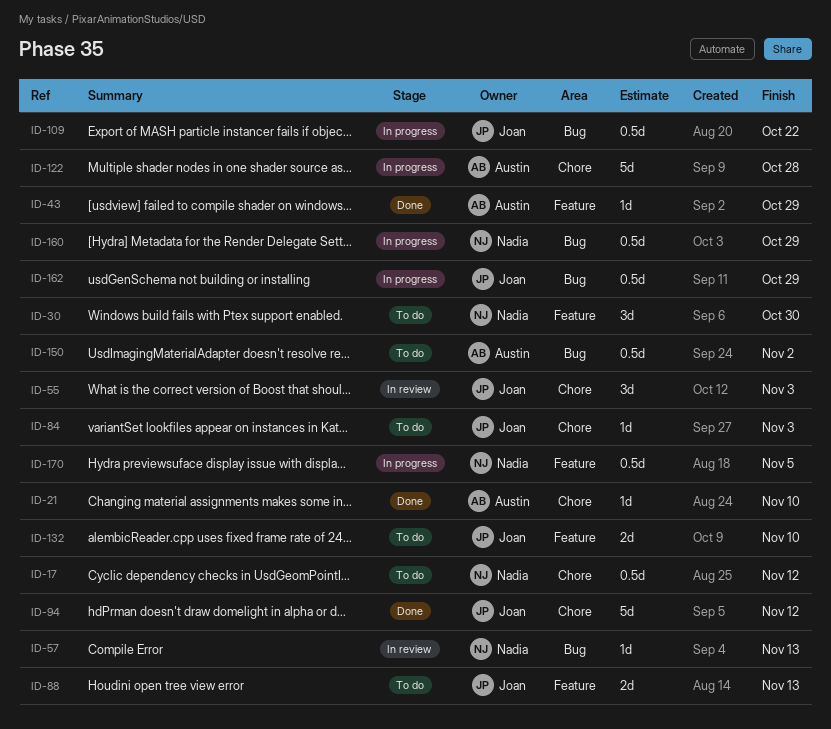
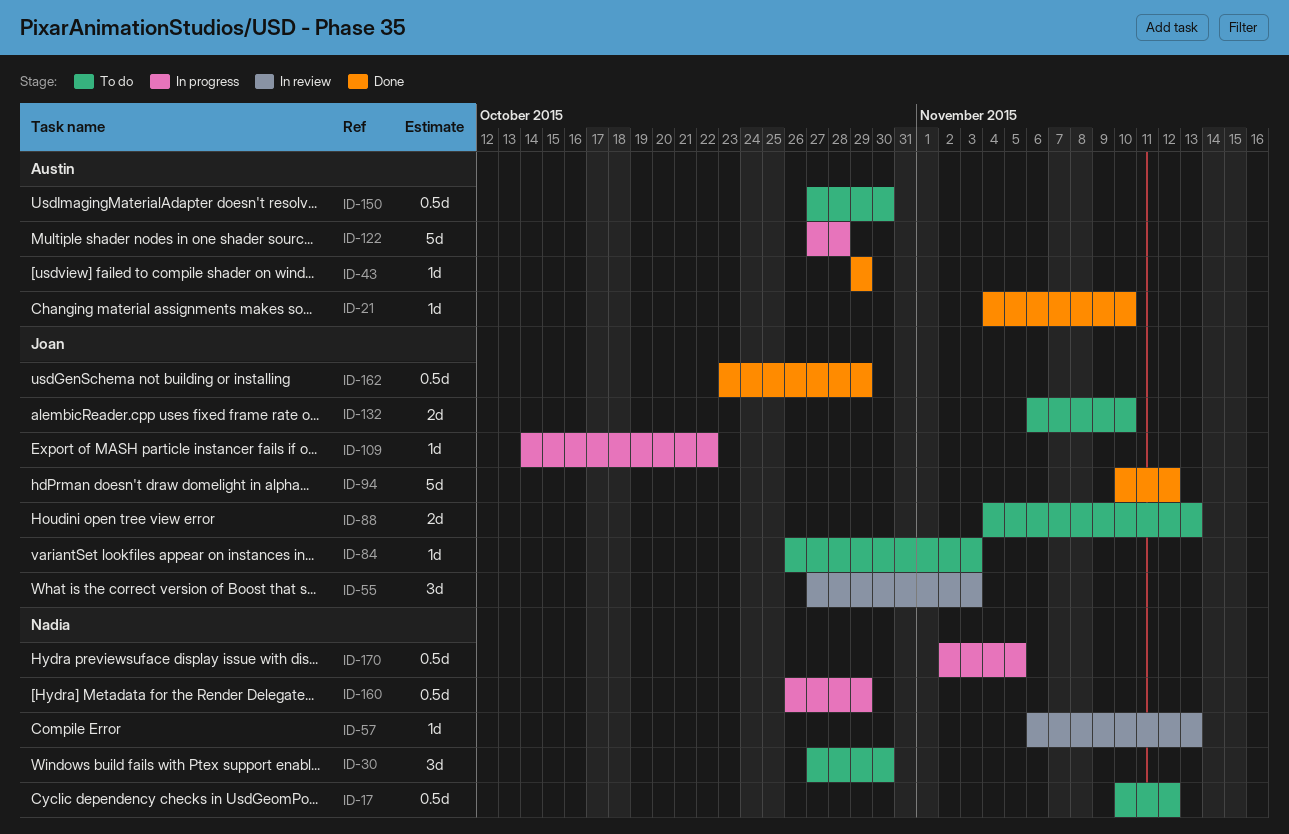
ID-109, estimate: 0.5d -> 1d
ID-150, due: Nov 2 -> Oct 30
ID-162, status: In progress -> Done

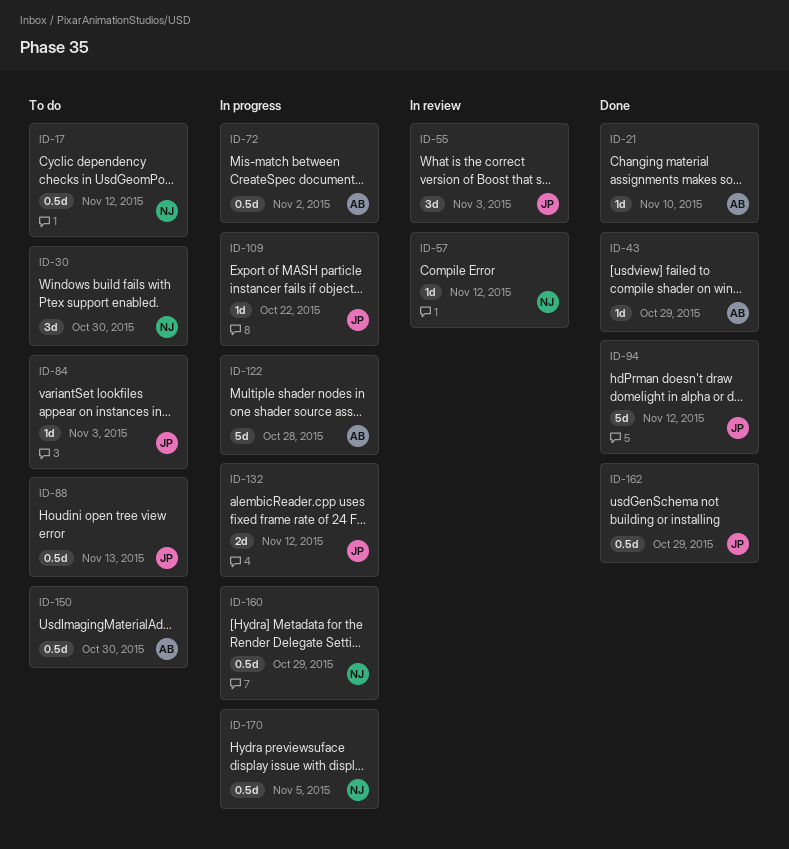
ID-57, due: Nov 13 -> Nov 12
ID-72: none -> present
ID-88, estimate: 2d -> 0.5d
ID-132, status: To do -> In progress
ID-132, due: Nov 10 -> Nov 12

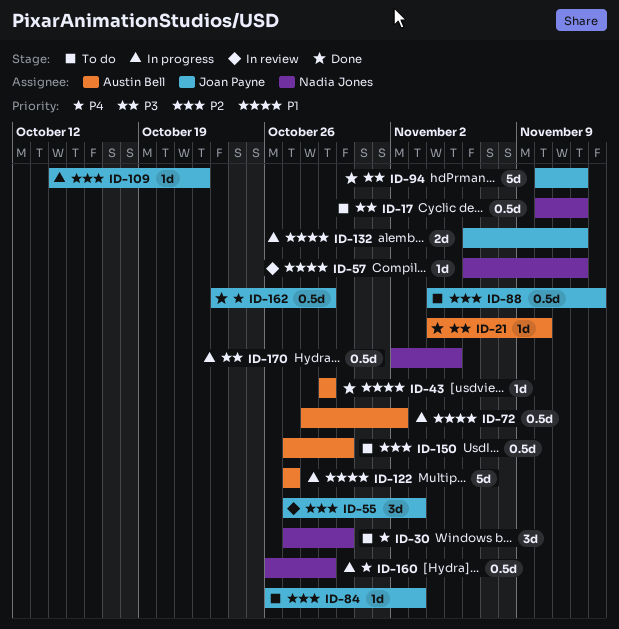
ID-122, due: Oct 28 -> Oct 27

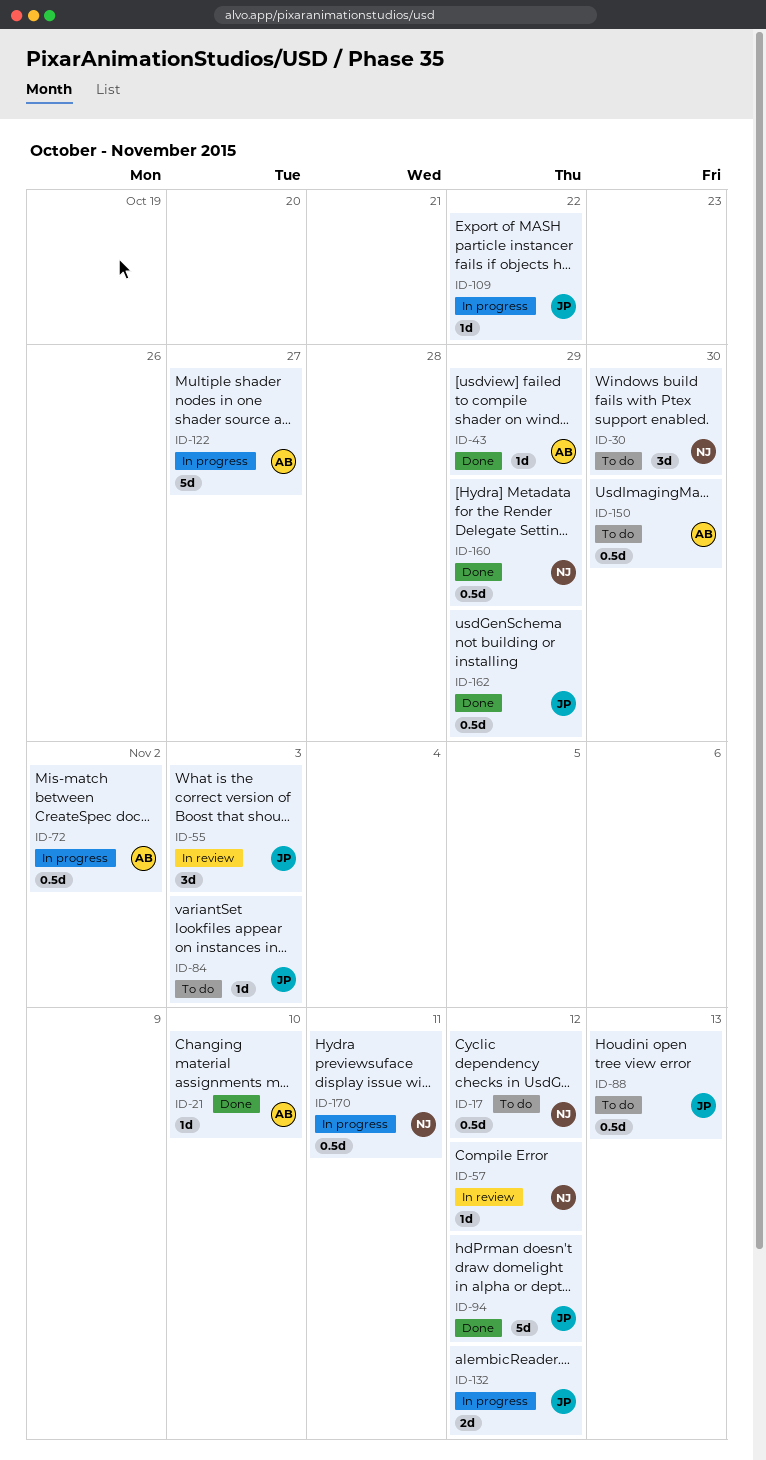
ID-160, status: In progress -> Done
ID-170, due: Nov 5 -> Nov 11

